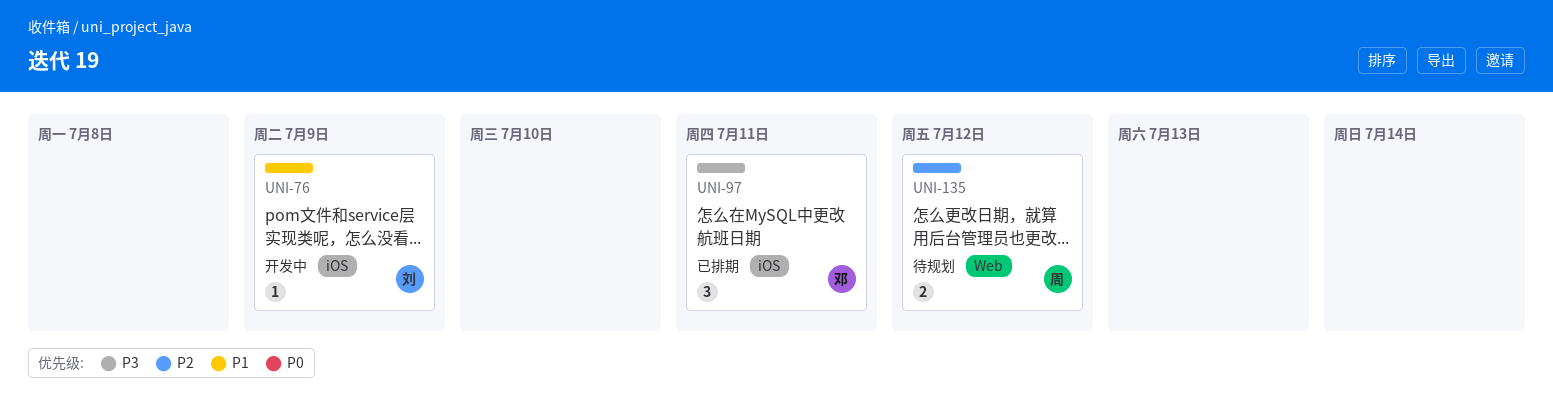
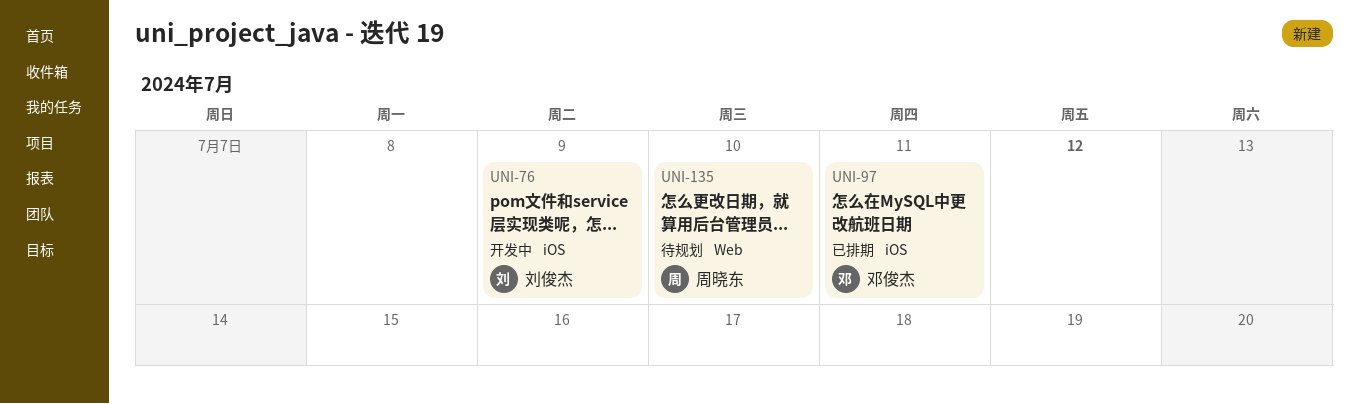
UNI-135, due: Jul 12 -> Jul 10

